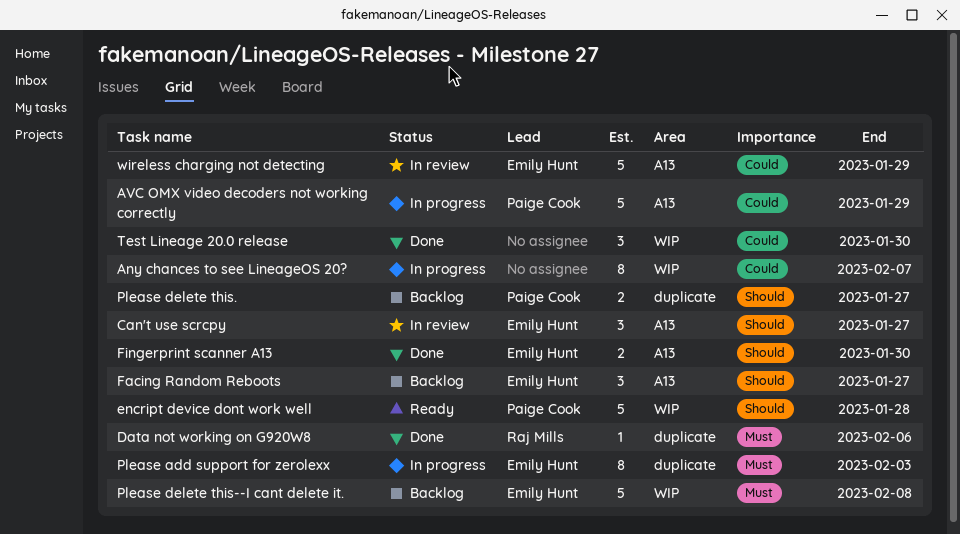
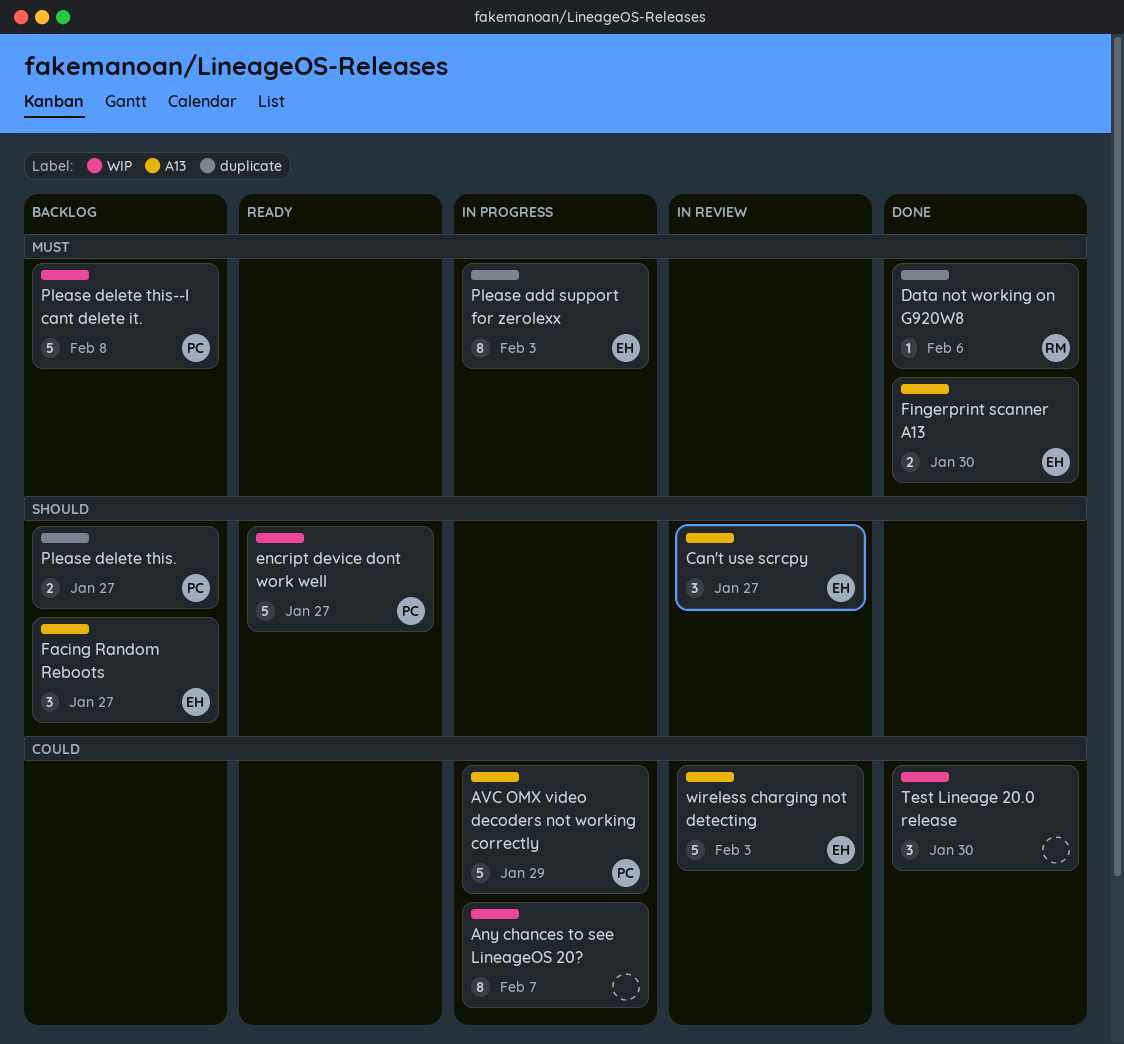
encript device dont work well, due: Jan 28 -> Jan 27
Fingerprint scanner A13, priority: Should -> Must
Please delete this--I cant delete it., owner: Emily Hunt -> Paige Cook
wireless charging not detecting, due: Jan 29 -> Feb 3

